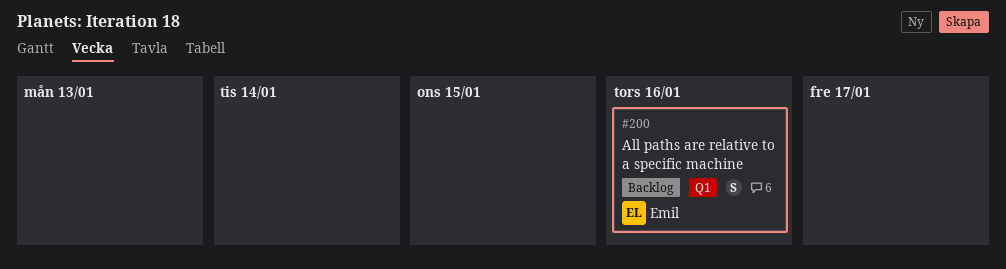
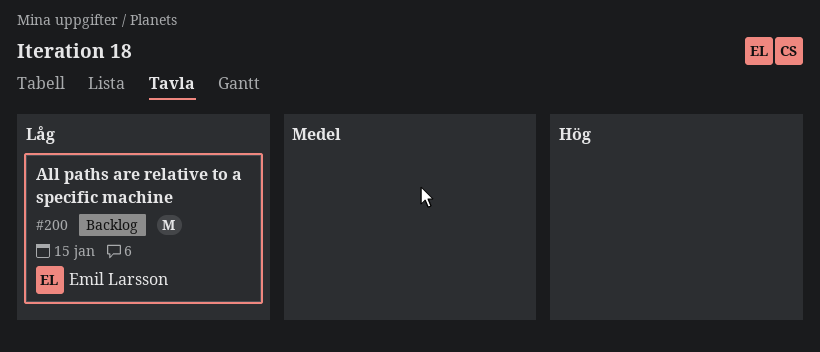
#200, estimate: S -> M
#200, due: Jan 16 -> Jan 15

